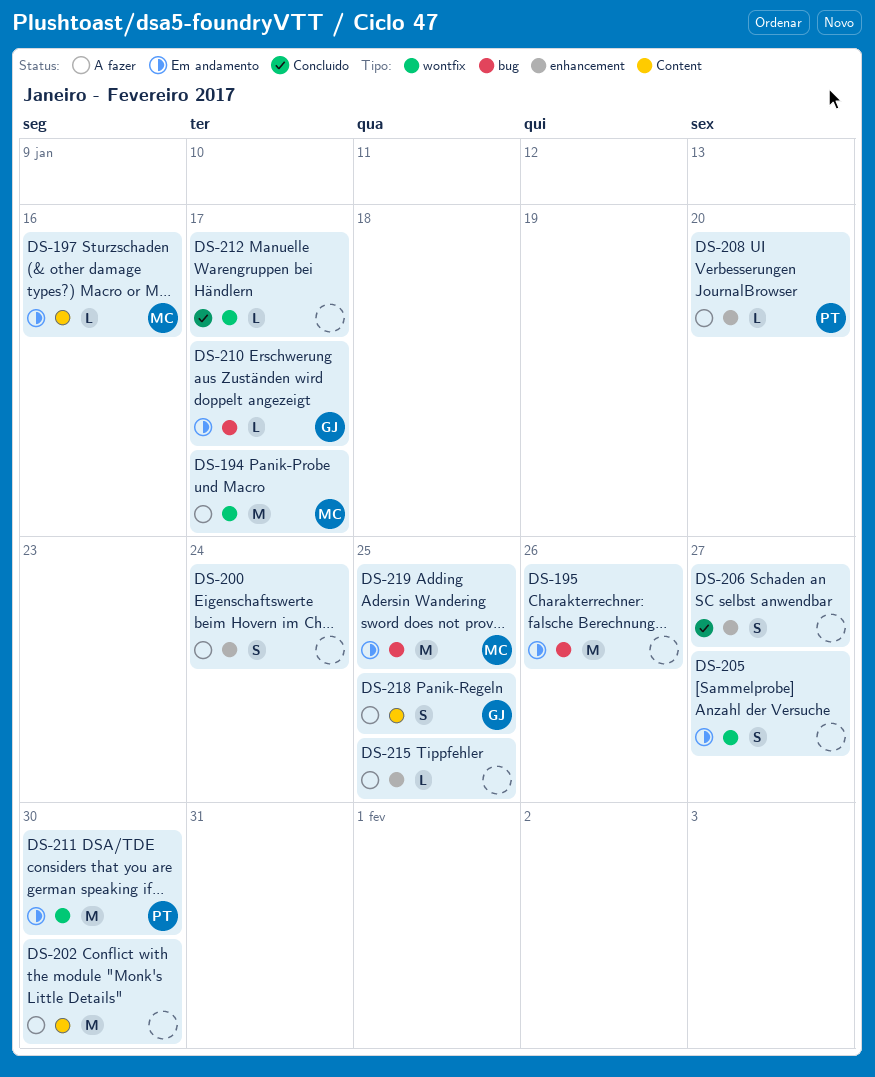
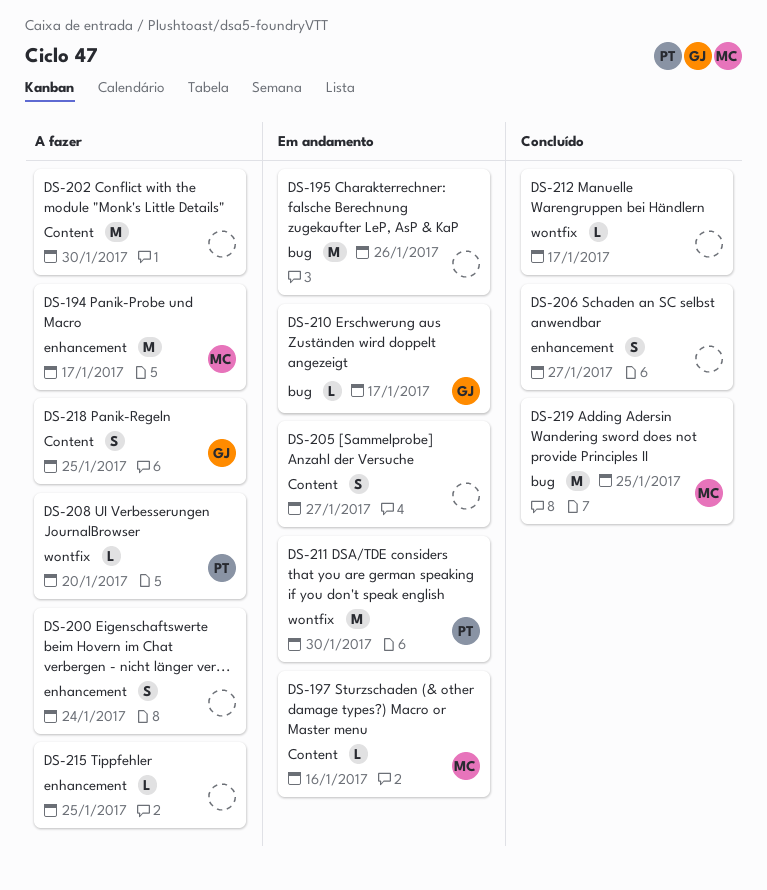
DS-194, label: wontfix -> enhancement
DS-205, label: wontfix -> Content
DS-208, label: enhancement -> wontfix
DS-219, status: Em andamento -> Concluído

